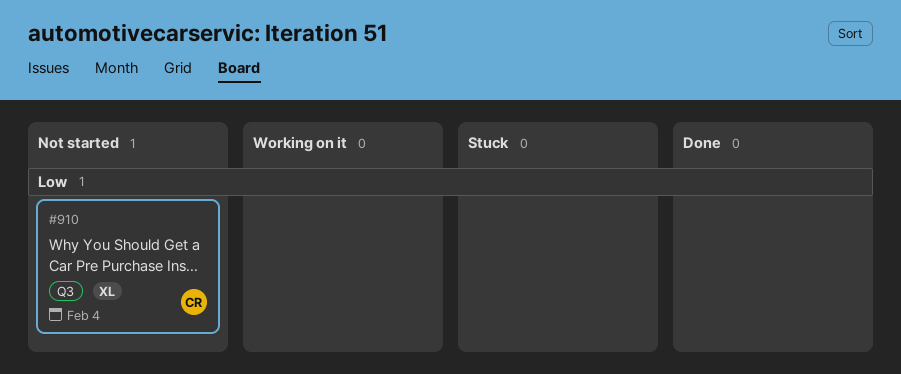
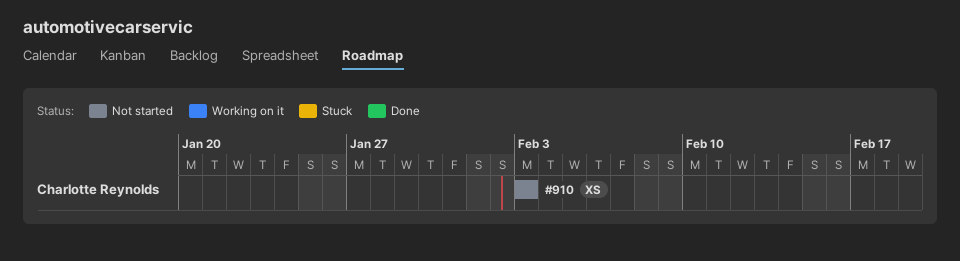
#910, estimate: XL -> XS
#910, due: Feb 4 -> Feb 3

